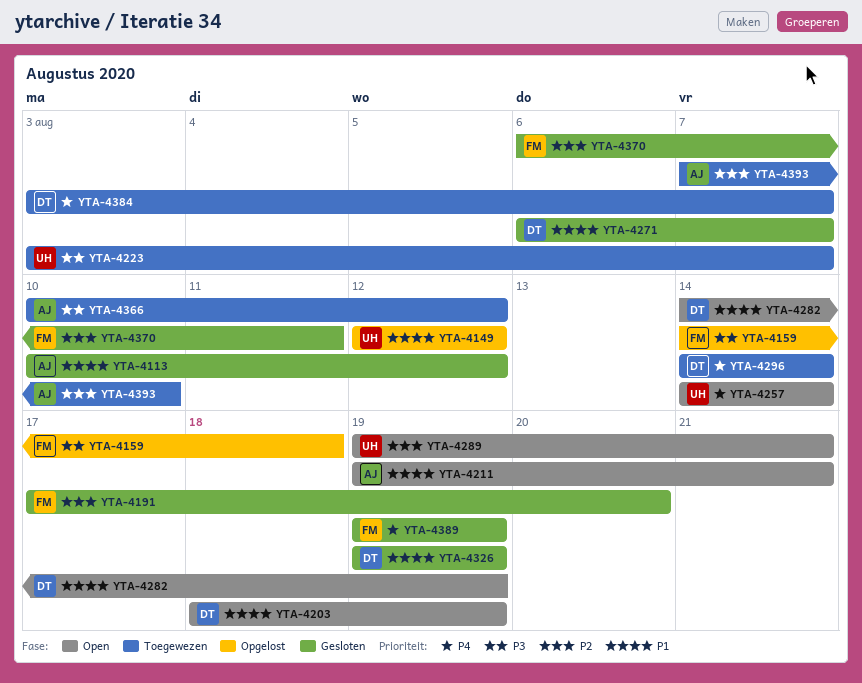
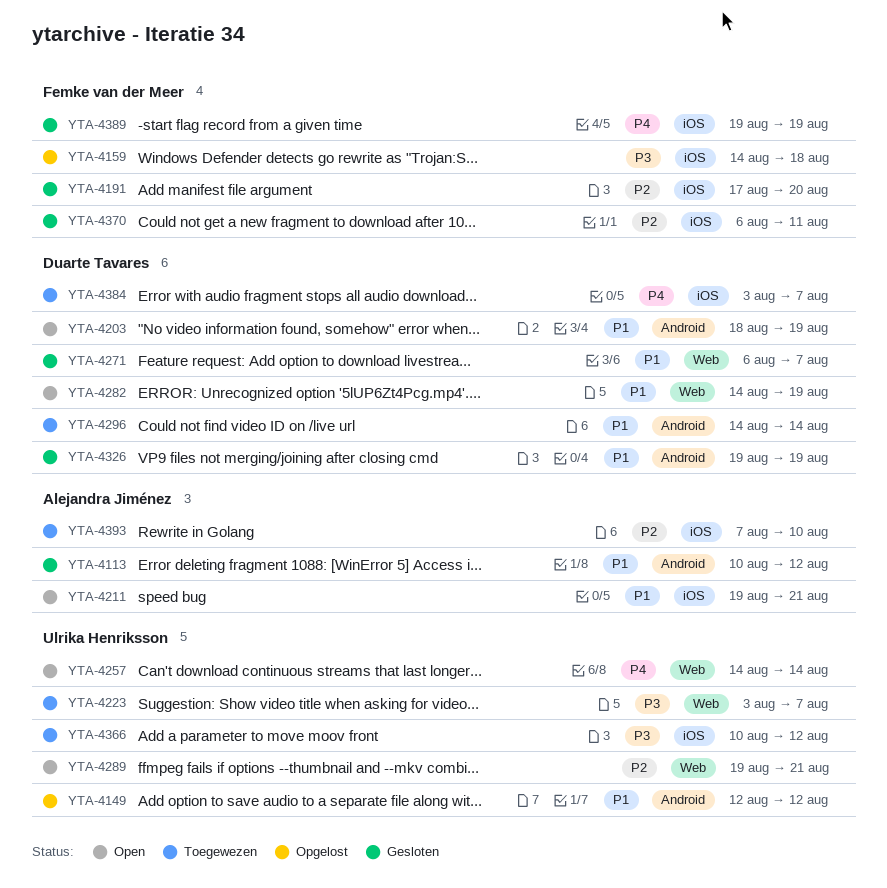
YTA-4296, priority: P4 -> P1
YTA-4366, owner: Alejandra Jiménez -> Ulrika Henriksson

